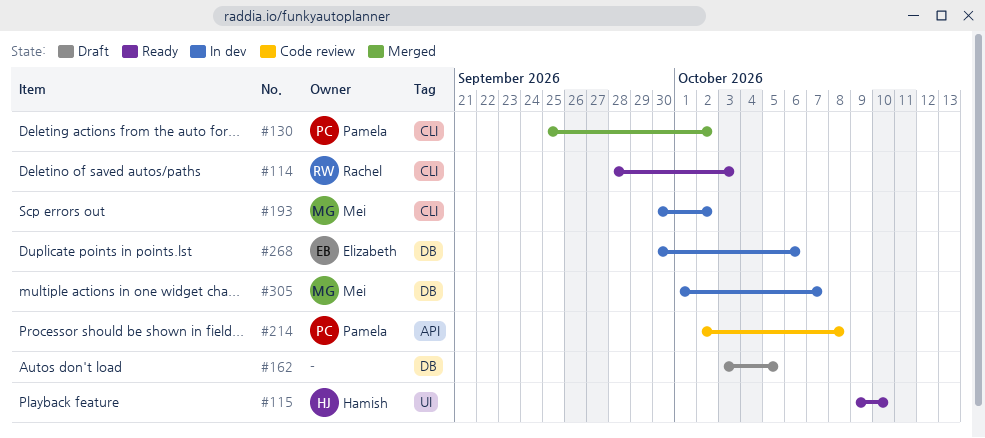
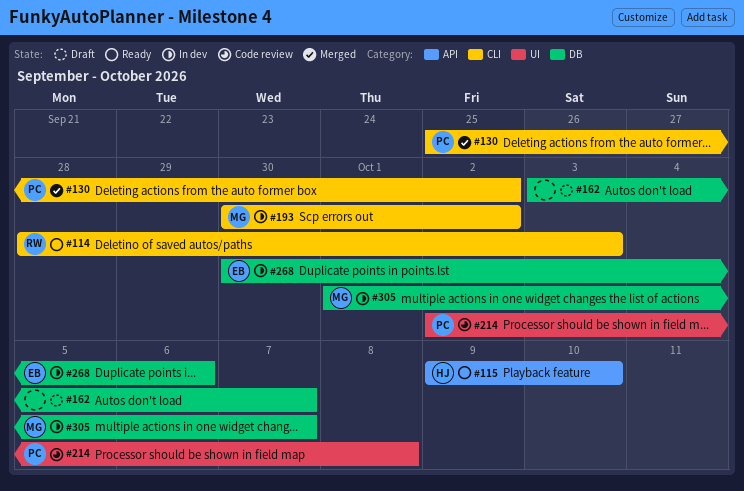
#115, label: UI -> API
#162, due: Oct 5 -> Oct 7
#214, label: API -> UI

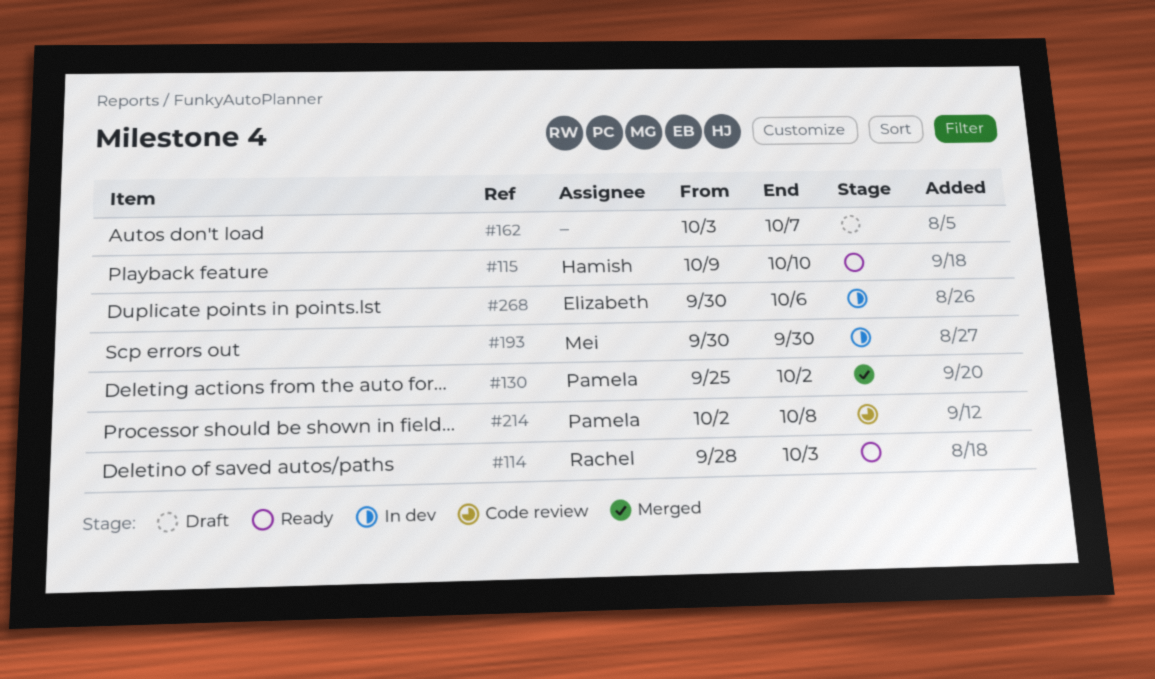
#193, due: Oct 2 -> Sep 30
#305: present -> none

